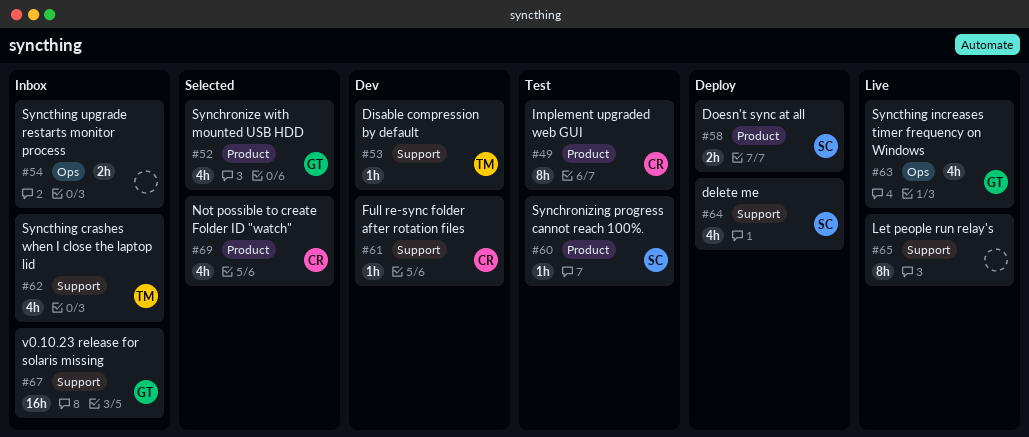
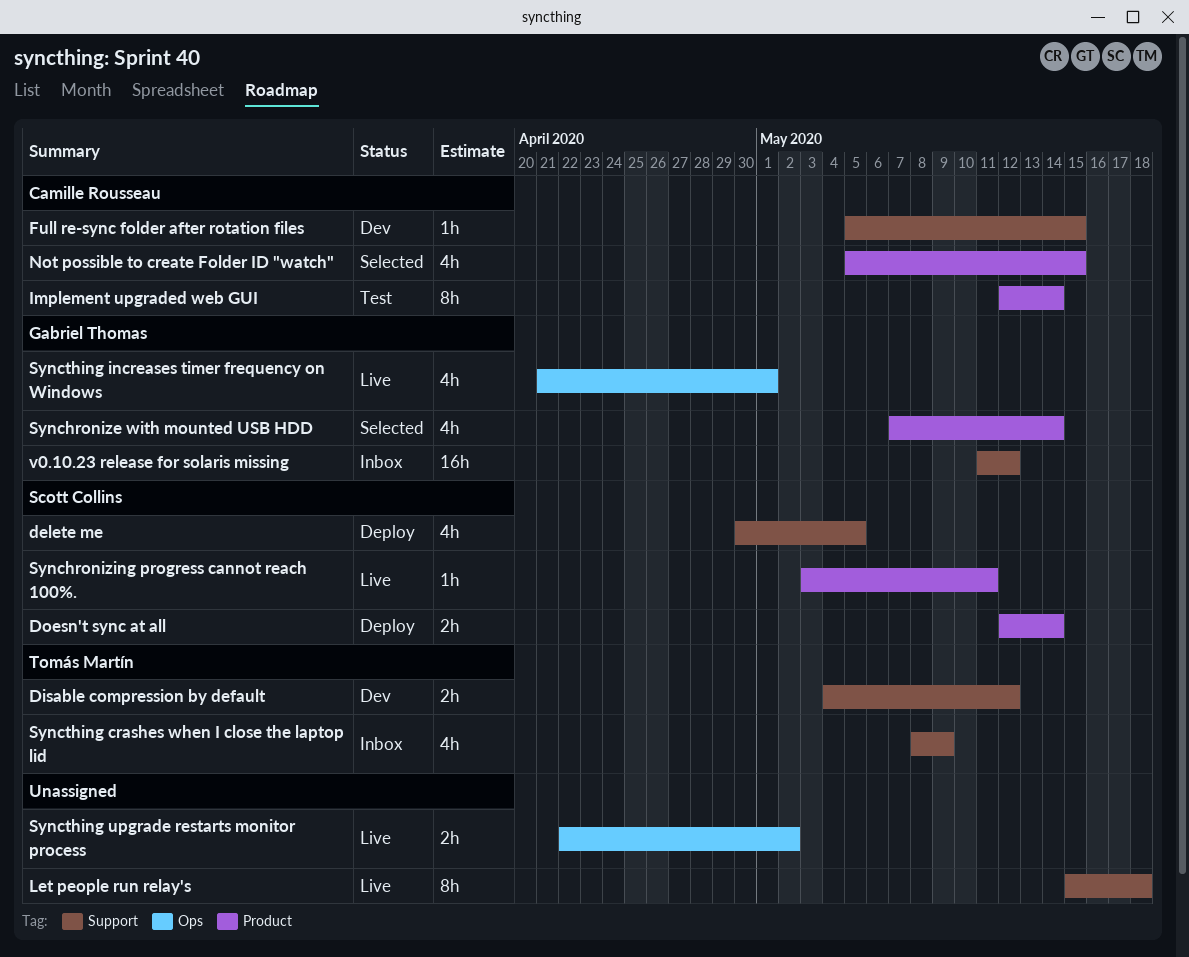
Disable compression by default, estimate: 1h -> 2h
Synchronizing progress cannot reach 100%., status: Test -> Live
Syncthing upgrade restarts monitor process, status: Inbox -> Live

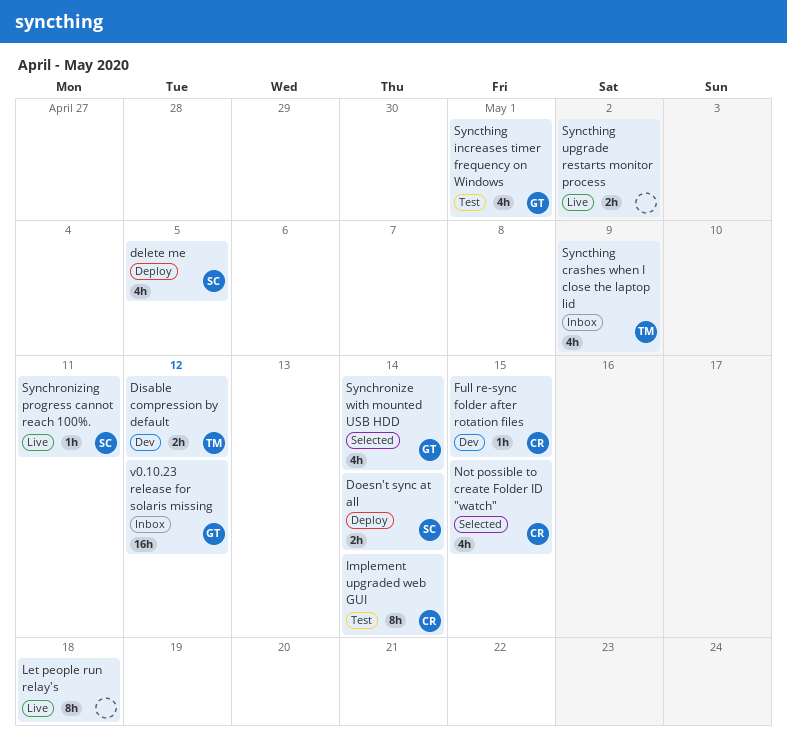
Syncthing increases timer frequency on Windows, status: Live -> Test

